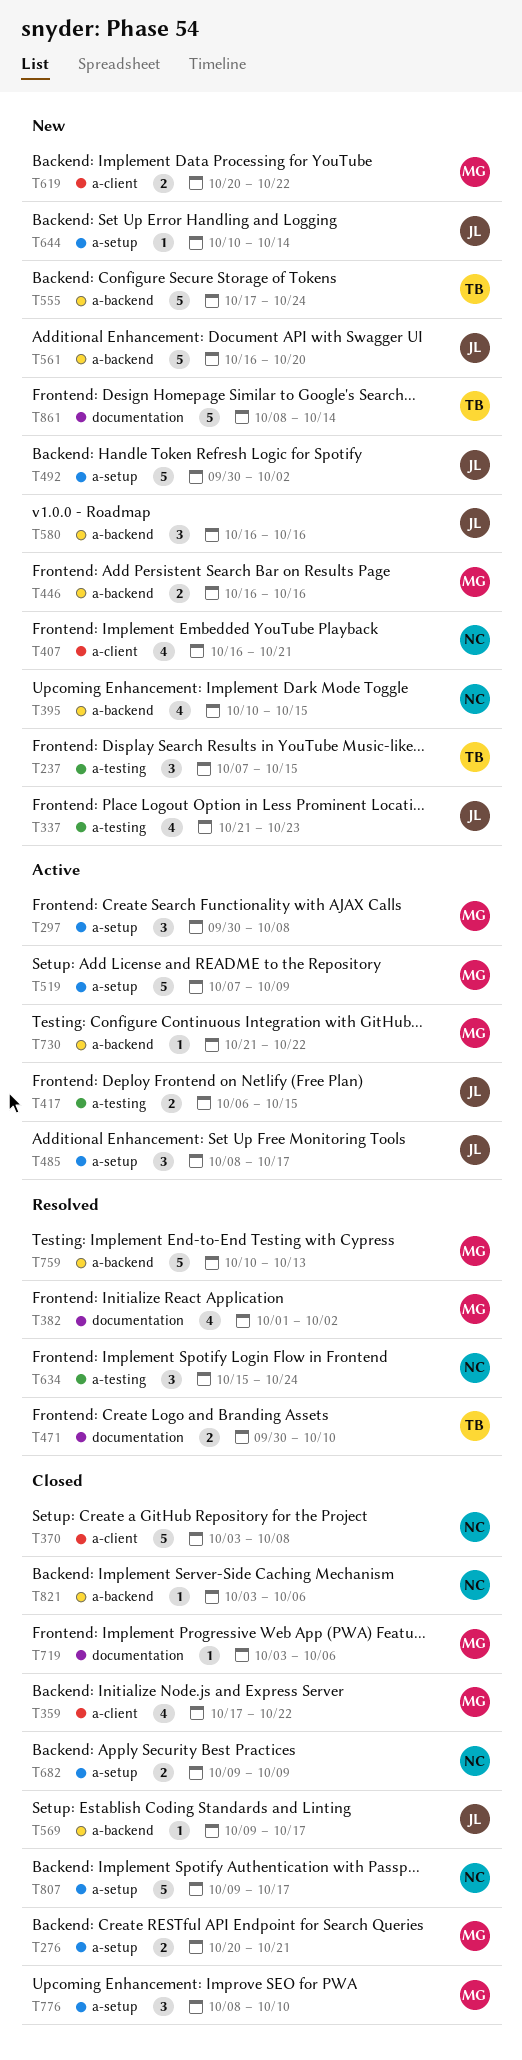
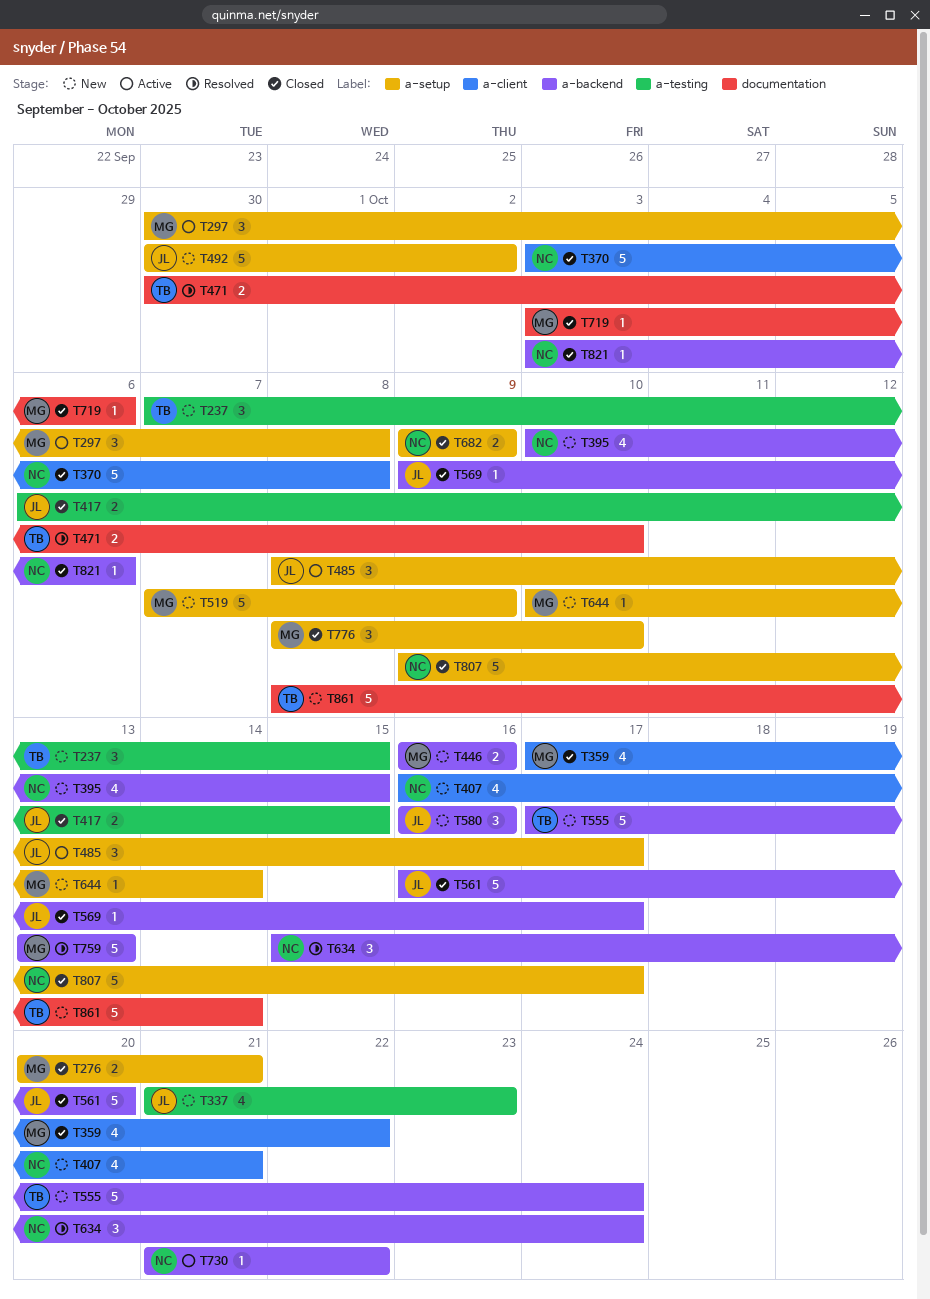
T382: present -> none
T417, status: Active -> Closed
T519, status: Active -> New
T561, status: New -> Closed
T619: present -> none
T634, label: a-testing -> a-backend
T644, owner: JL -> MG
T730, owner: MG -> NC
T759, start: Oct 10 -> Oct 13

